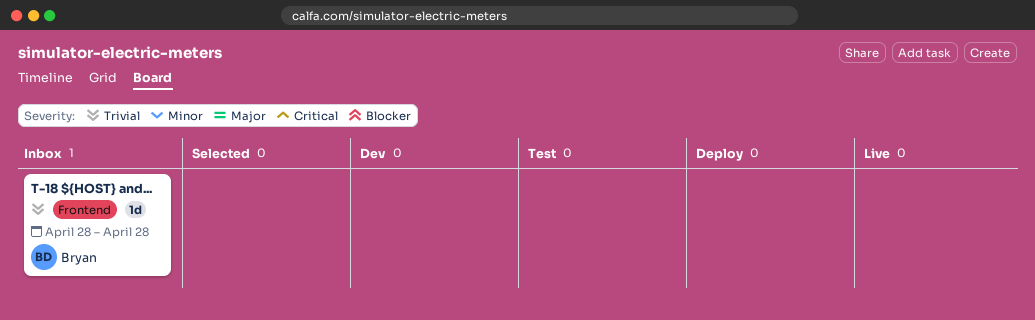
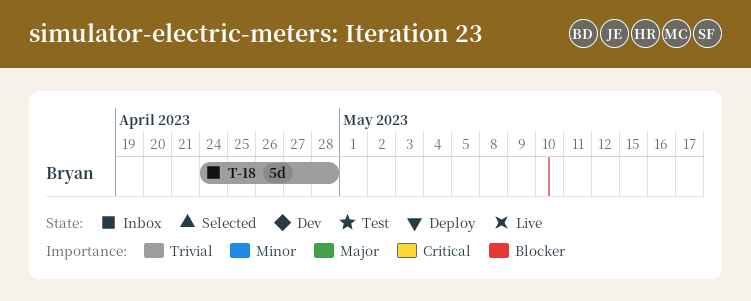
T-18, estimate: 1d -> 5d
T-18, start: Apr 28 -> Apr 24

